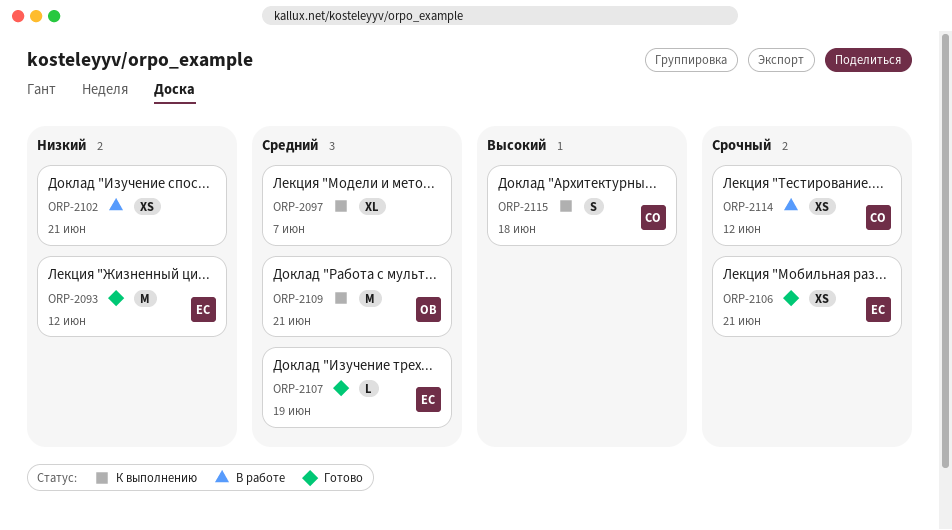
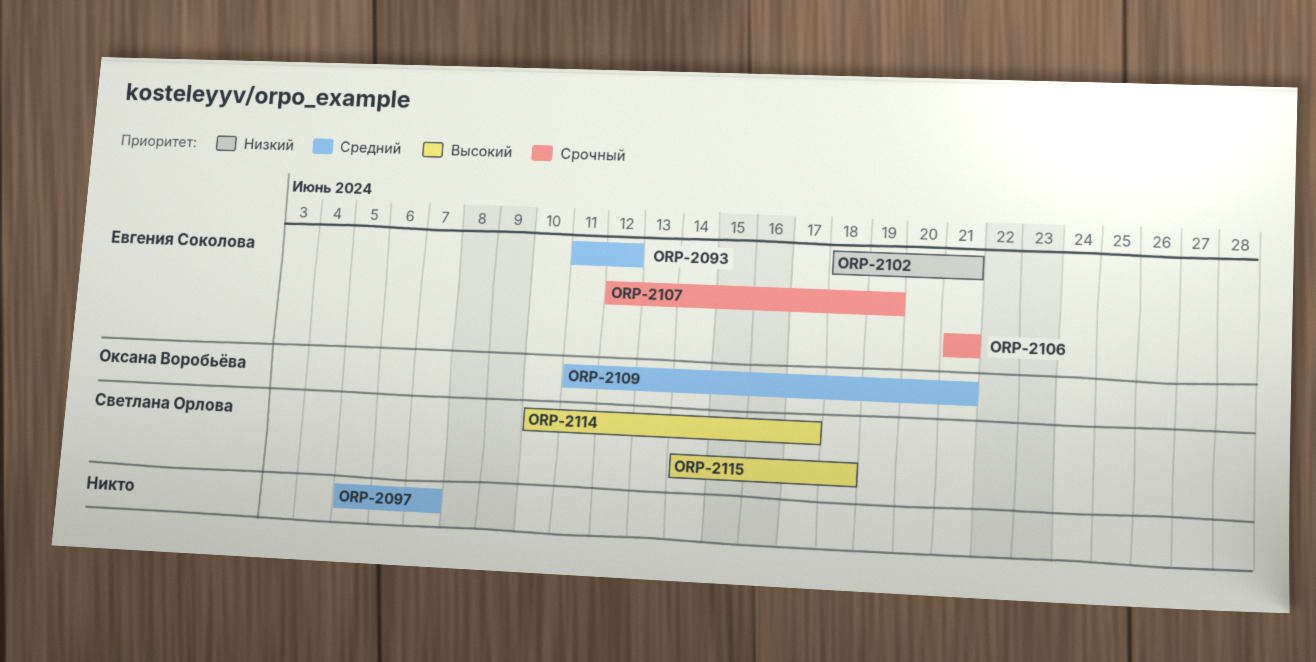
ORP-2093, priority: Низкий -> Средний
ORP-2102, owner: none -> Евгения Соколова
ORP-2107, priority: Средний -> Срочный
ORP-2114, priority: Срочный -> Высокий
ORP-2114, due: Jun 12 -> Jun 17

